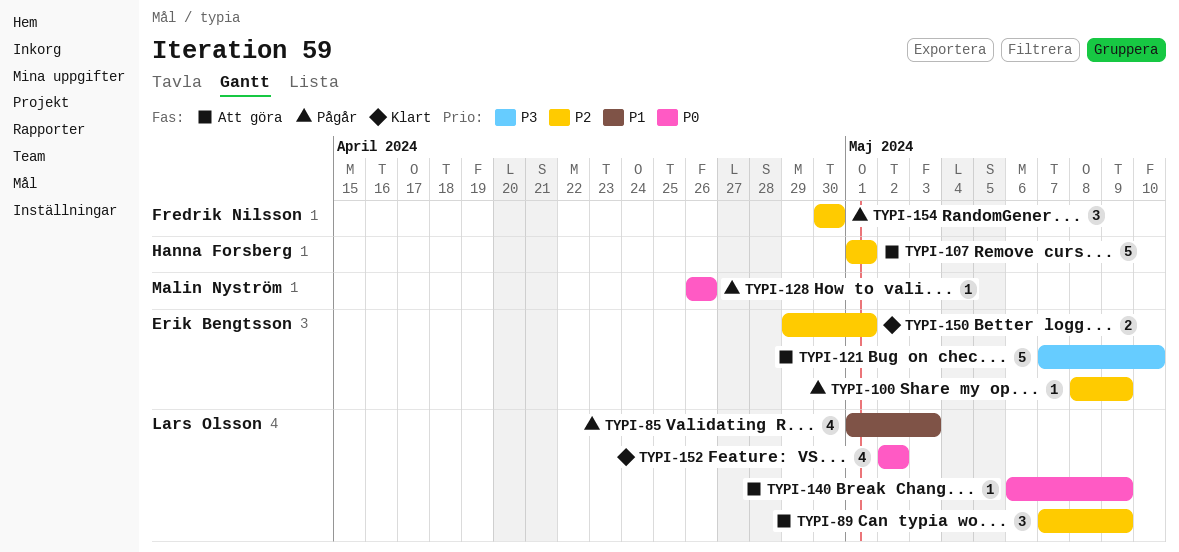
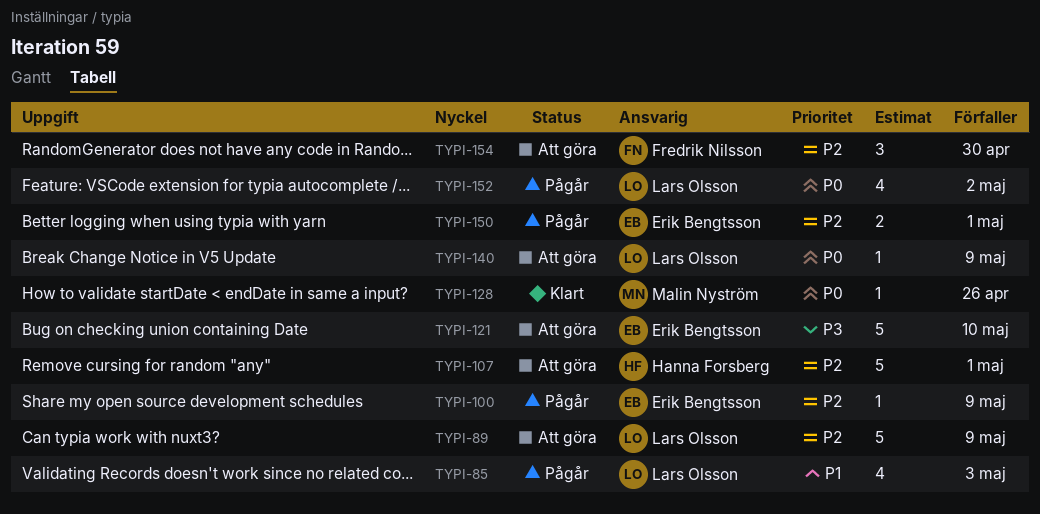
TYPI-89, estimate: 3 -> 5
TYPI-128, status: Pågår -> Klart
TYPI-150, status: Klart -> Pågår
TYPI-152, status: Klart -> Pågår
TYPI-154, status: Pågår -> Att göra

